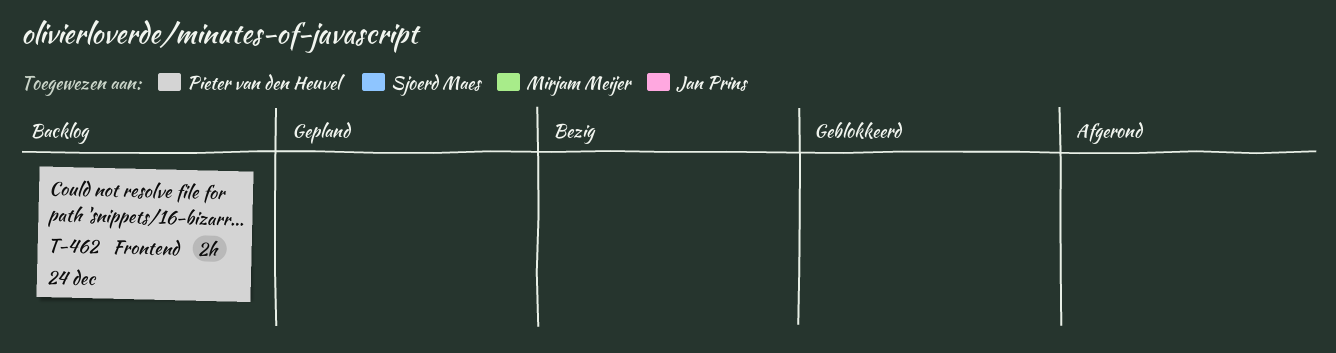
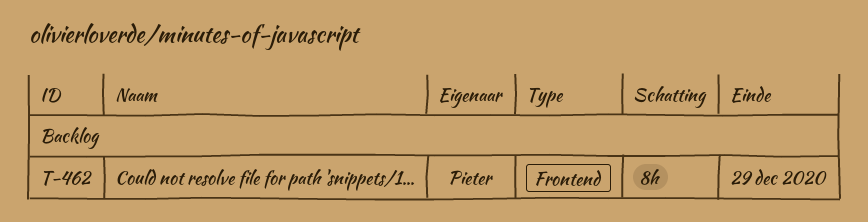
T-462, estimate: 2h -> 8h
T-462, due: Dec 24 -> Dec 29

